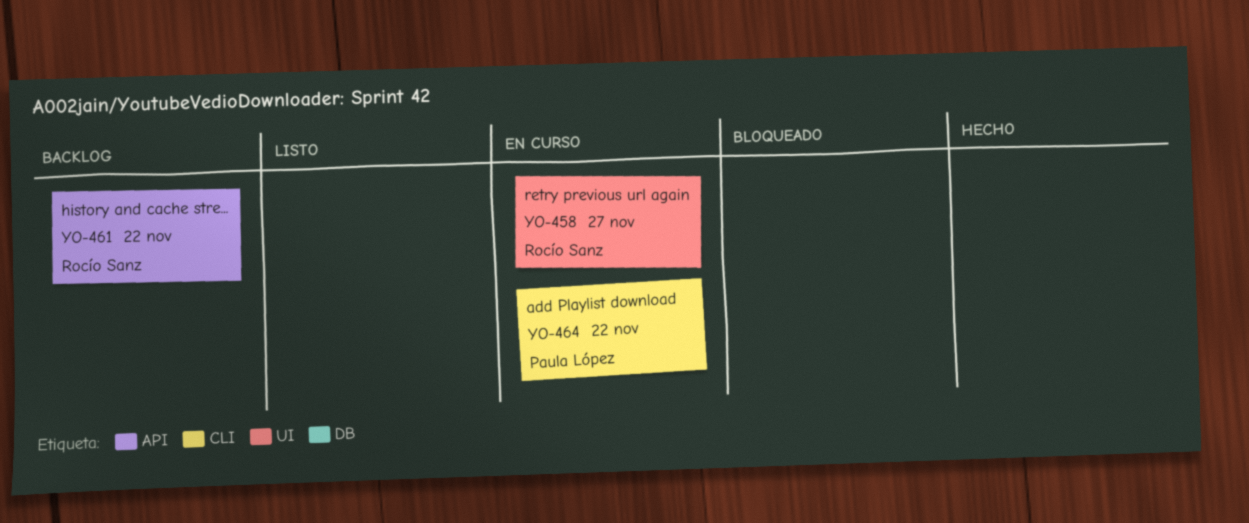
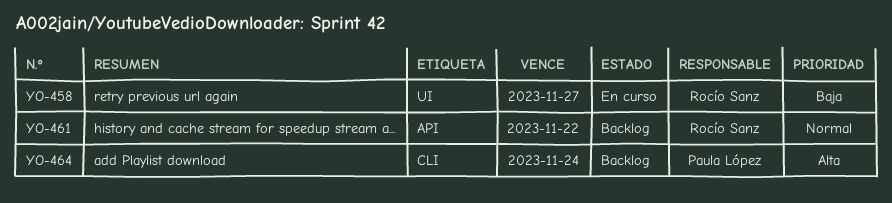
YO-464, status: En curso -> Backlog
YO-464, due: Nov 22 -> Nov 24

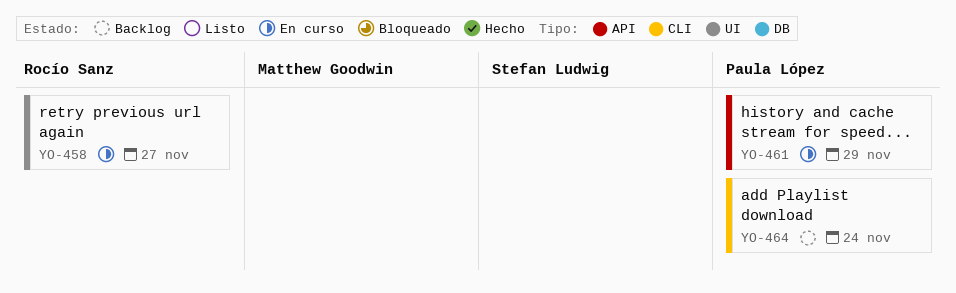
YO-461, status: Backlog -> En curso
YO-461, owner: Rocío Sanz -> Paula López
YO-461, due: Nov 22 -> Nov 29

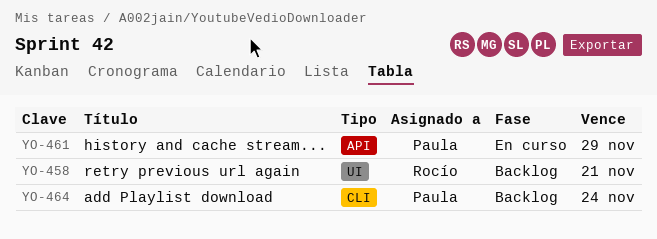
YO-458, status: En curso -> Backlog
YO-458, due: Nov 27 -> Nov 21

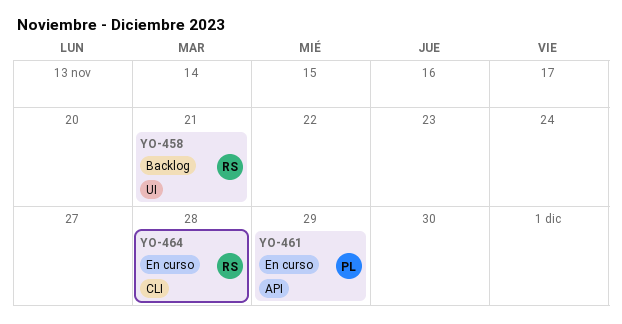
YO-464, status: Backlog -> En curso
YO-464, owner: Paula -> Rocío
YO-464, due: Nov 24 -> Nov 28

